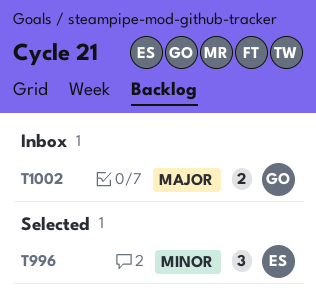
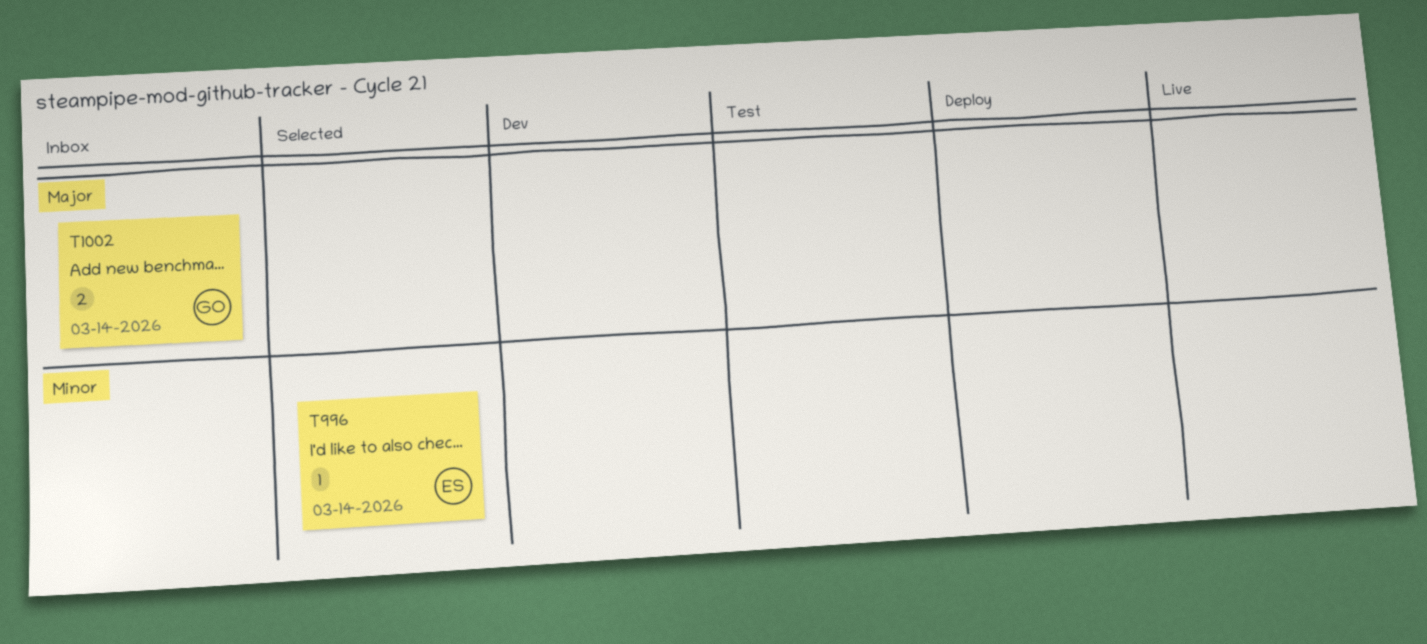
T996, estimate: 3 -> 1

